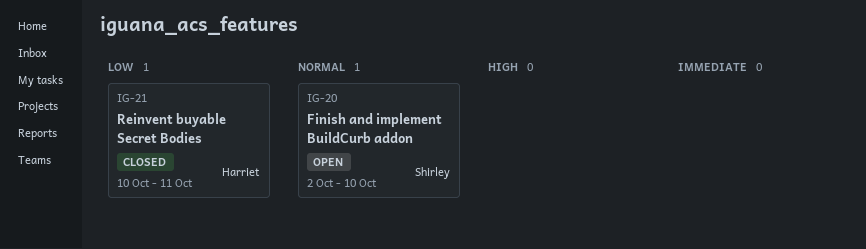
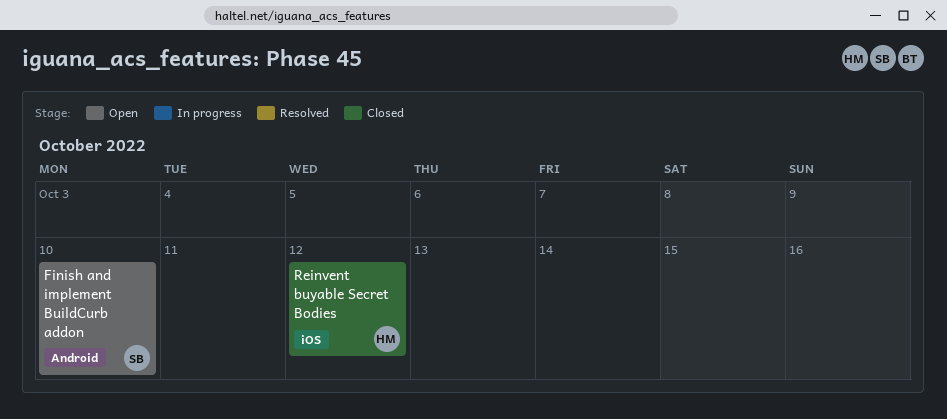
Reinvent buyable Secret Bodies, due: Oct 11 -> Oct 12

